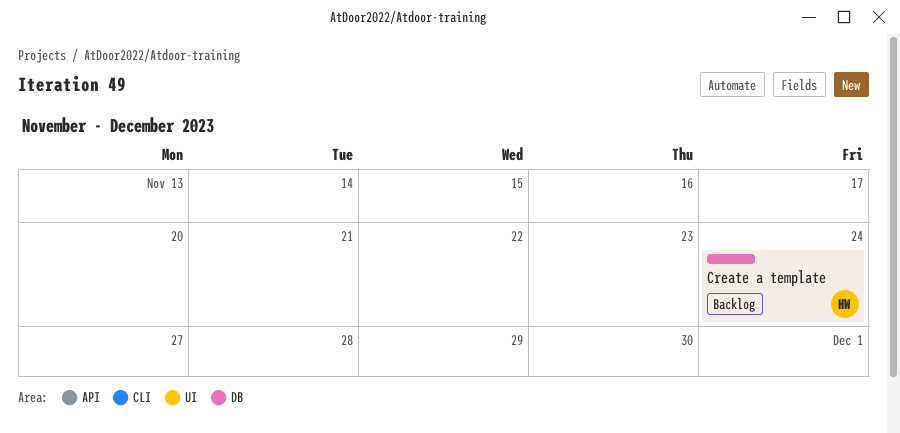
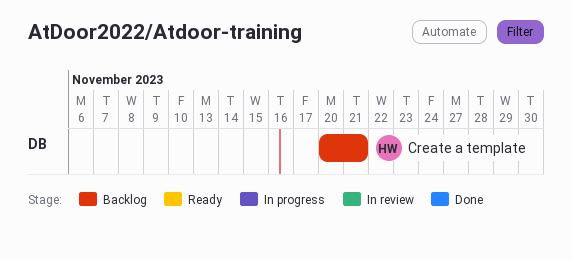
Create a template, due: Nov 24 -> Nov 21

